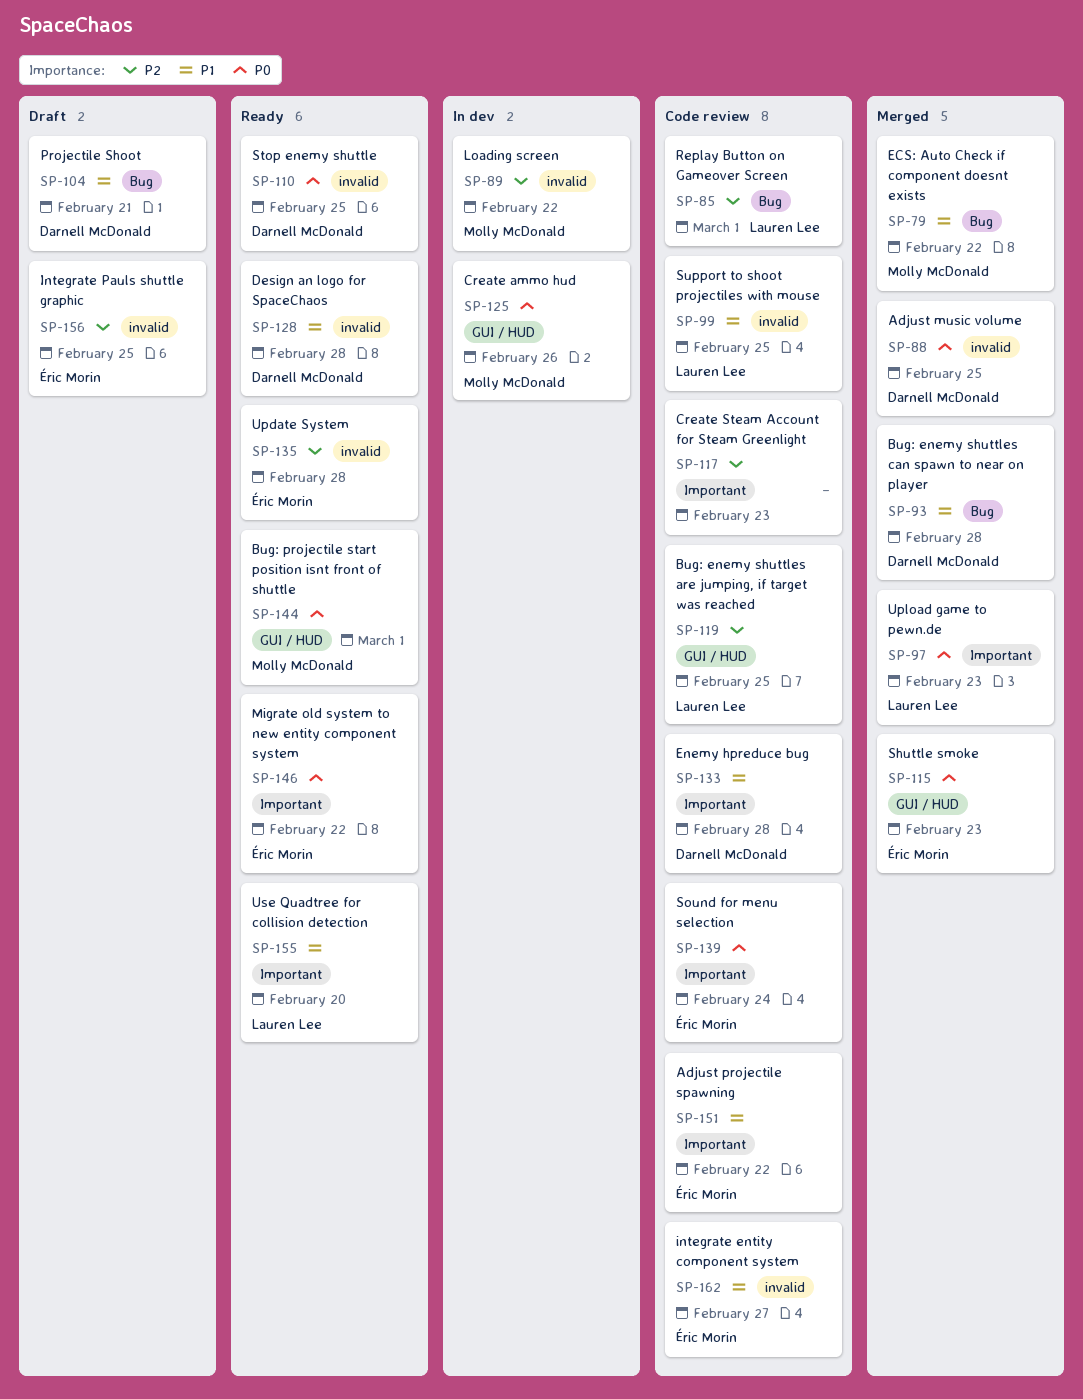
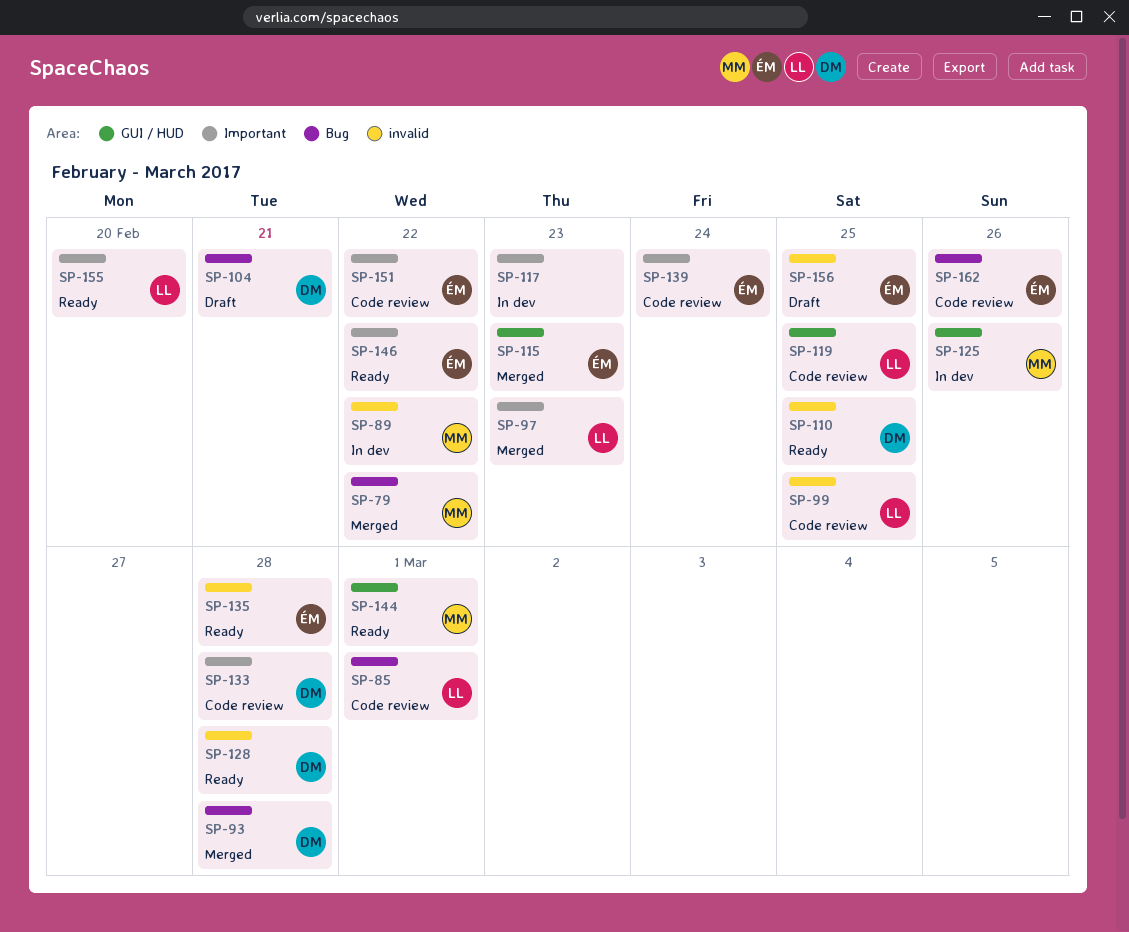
SP-88: present -> none
SP-117, status: Code review -> In dev
SP-162, label: invalid -> Bug
SP-162, due: Feb 27 -> Feb 26

